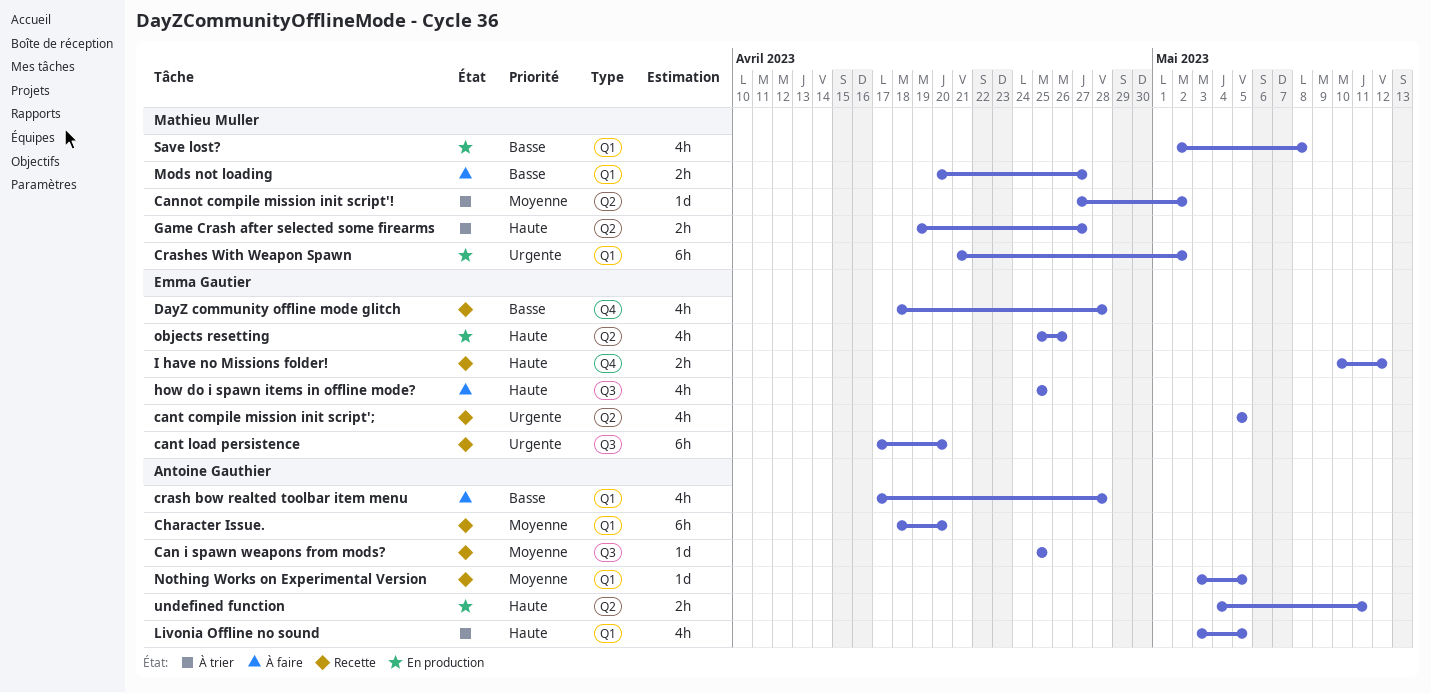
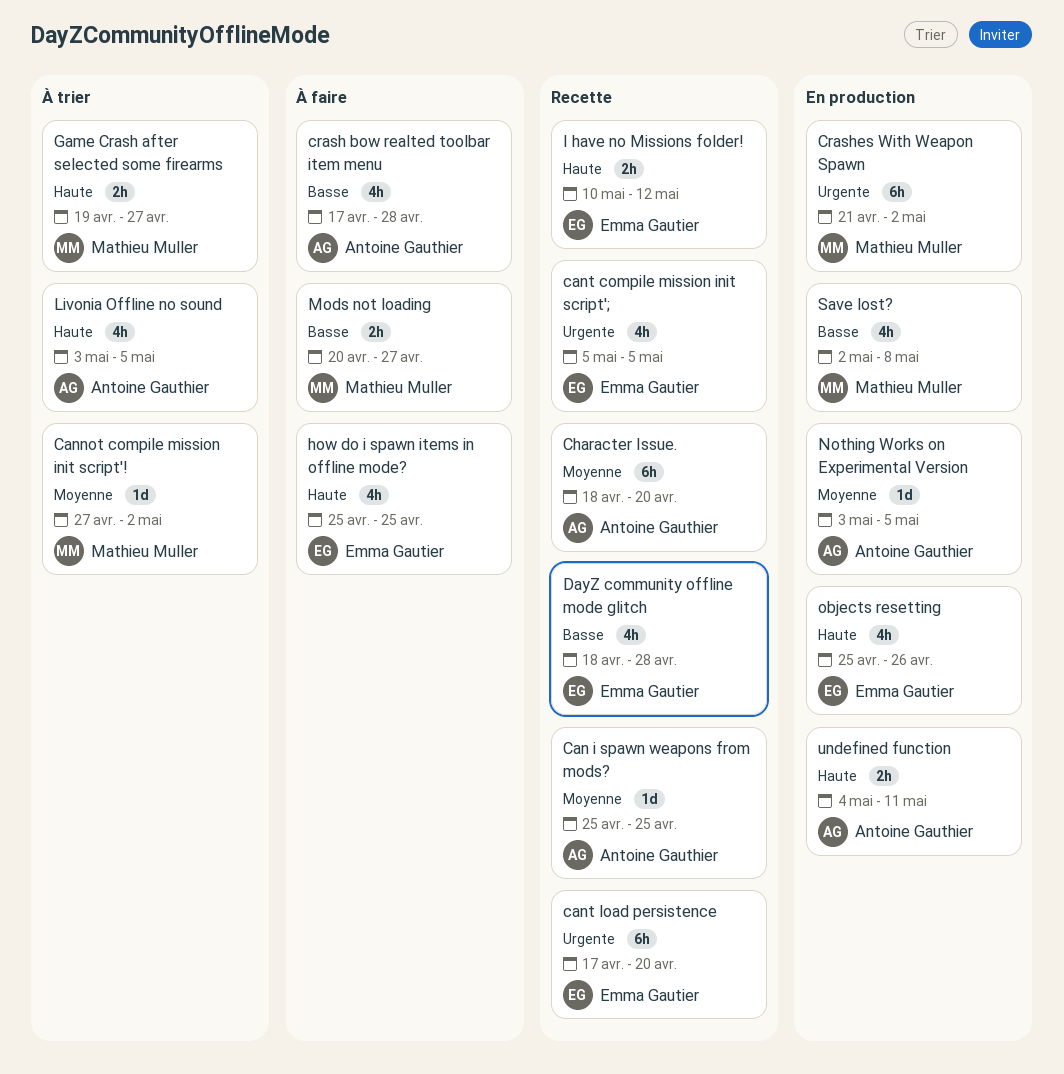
Nothing Works on Experimental Version, status: Recette -> En production

